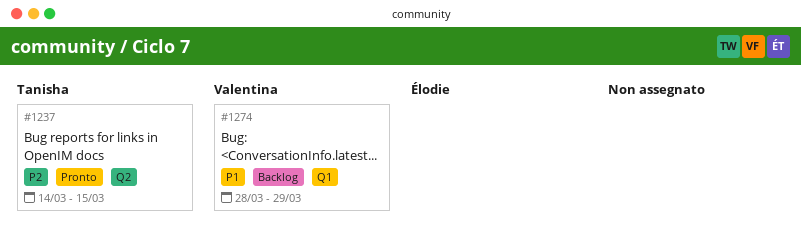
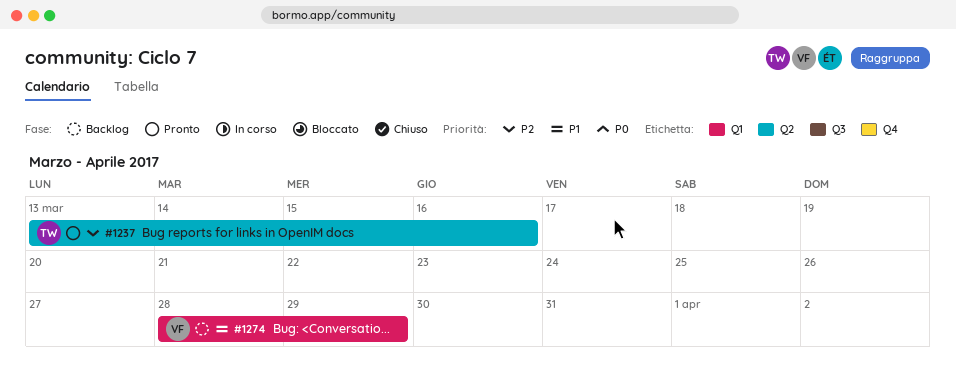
#1237, start: Mar 14 -> Mar 13
#1237, due: Mar 15 -> Mar 16

